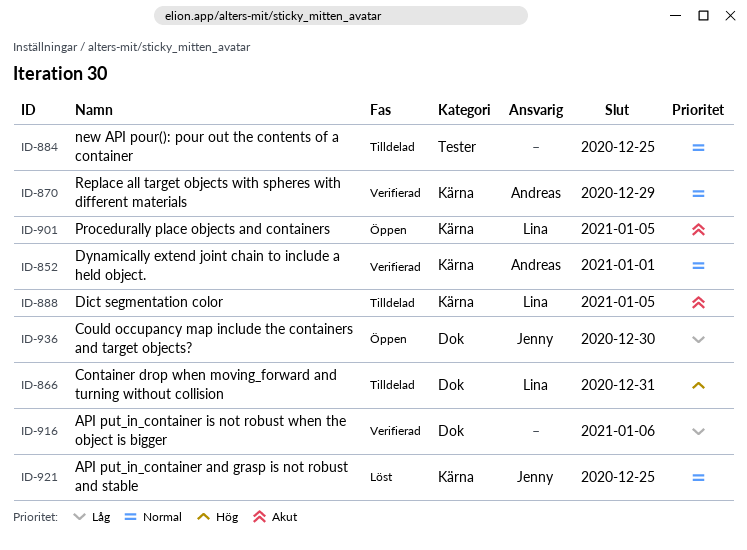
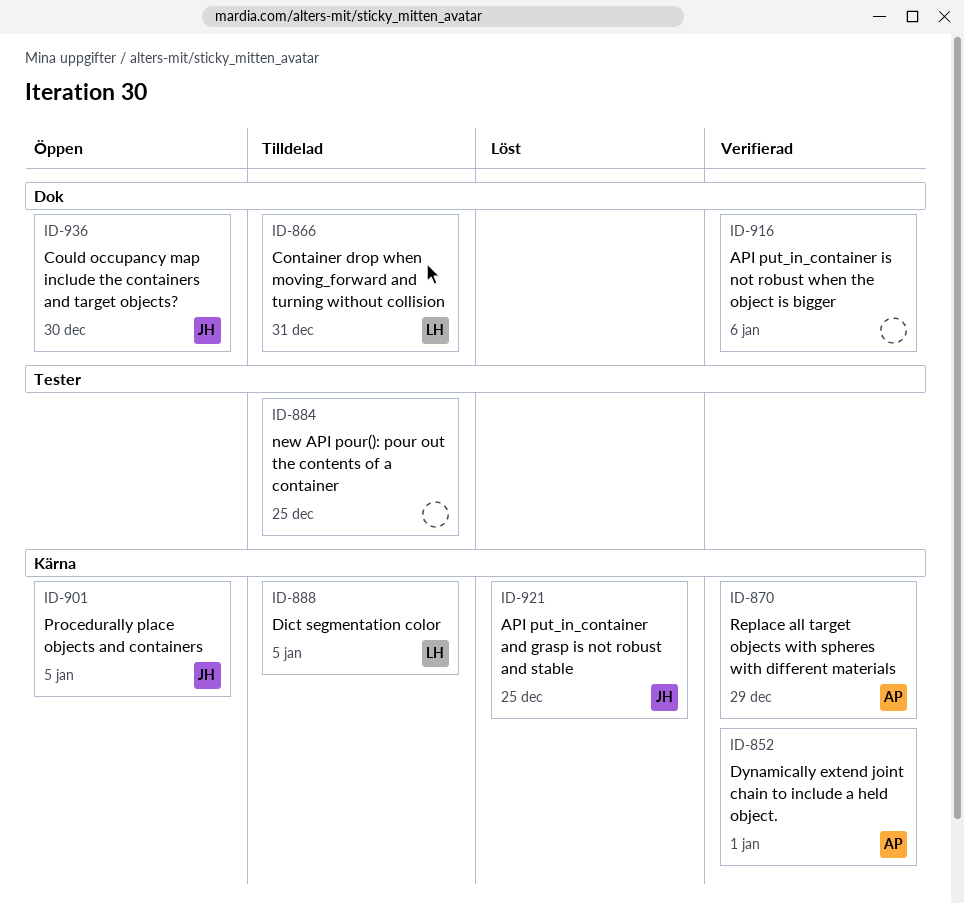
ID-901, owner: Lina -> Jenny

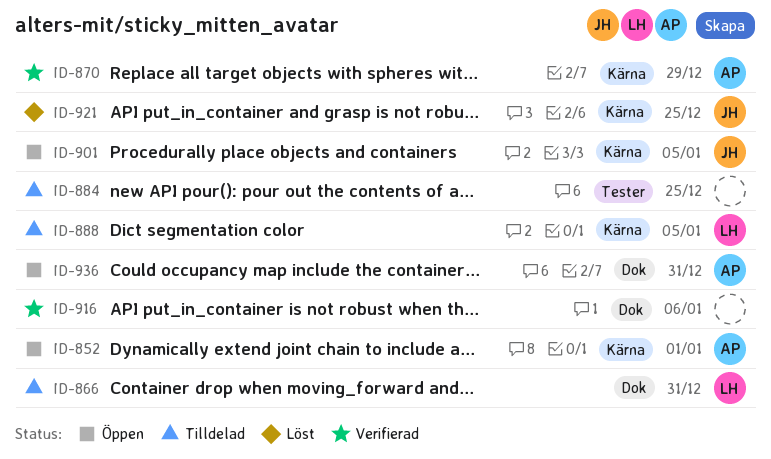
ID-852, status: Verifierad -> Öppen
ID-936, owner: JH -> AP
ID-936, due: Dec 30 -> Dec 31

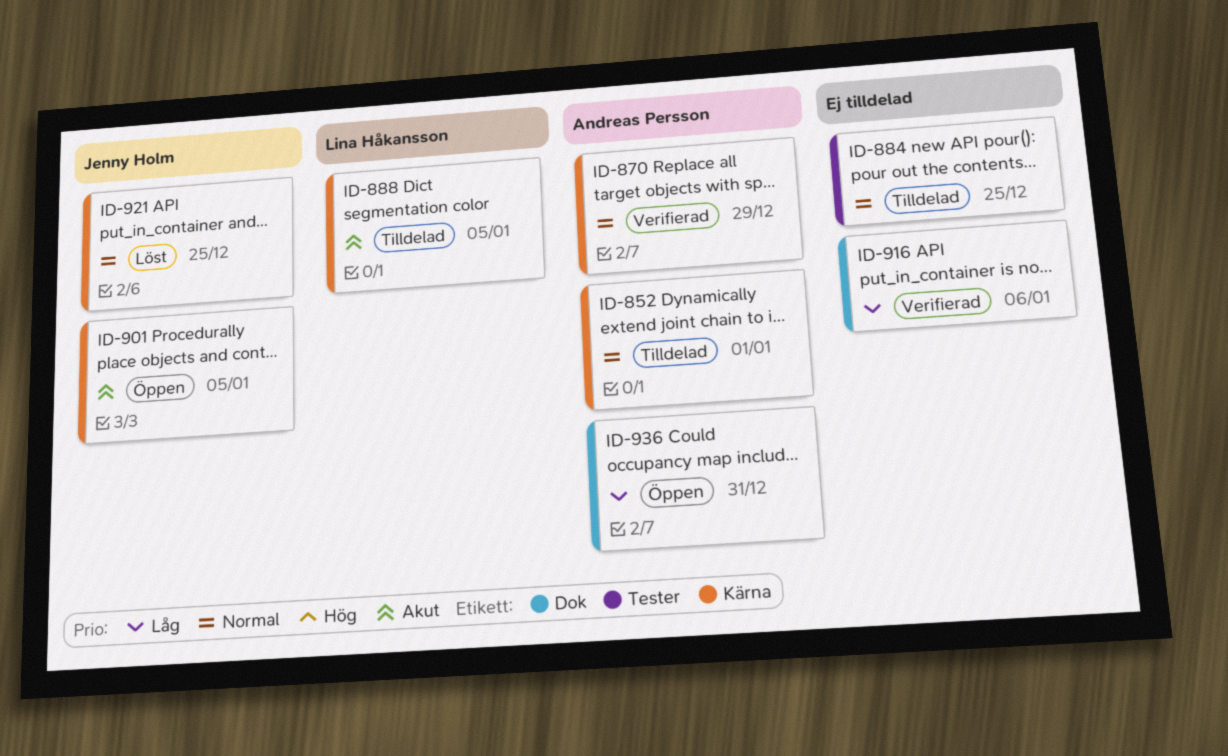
ID-852, status: Öppen -> Tilldelad
ID-866: present -> none

